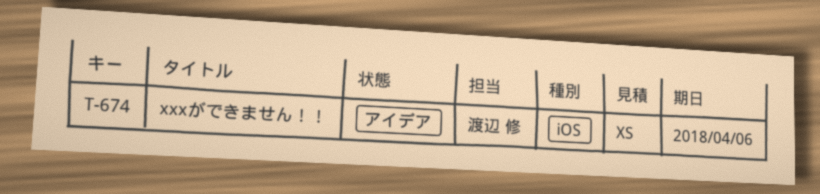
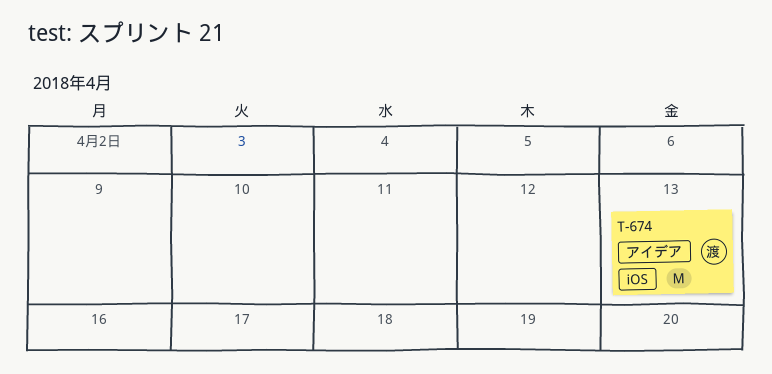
T-674, estimate: XS -> M
T-674, due: Apr 6 -> Apr 13

